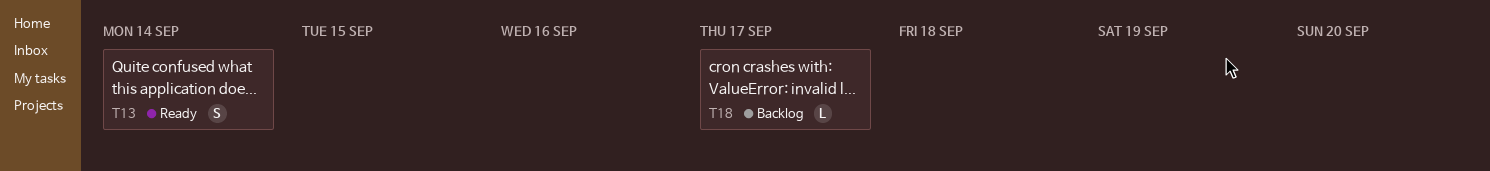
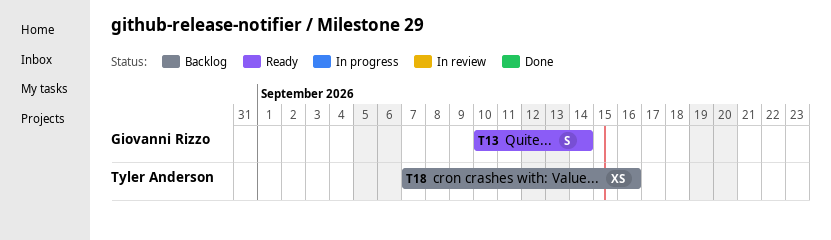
T18, estimate: L -> XS
T18, due: Sep 17 -> Sep 16

